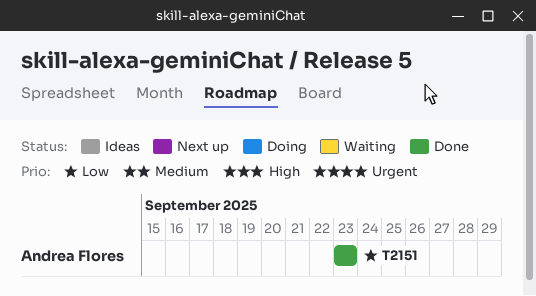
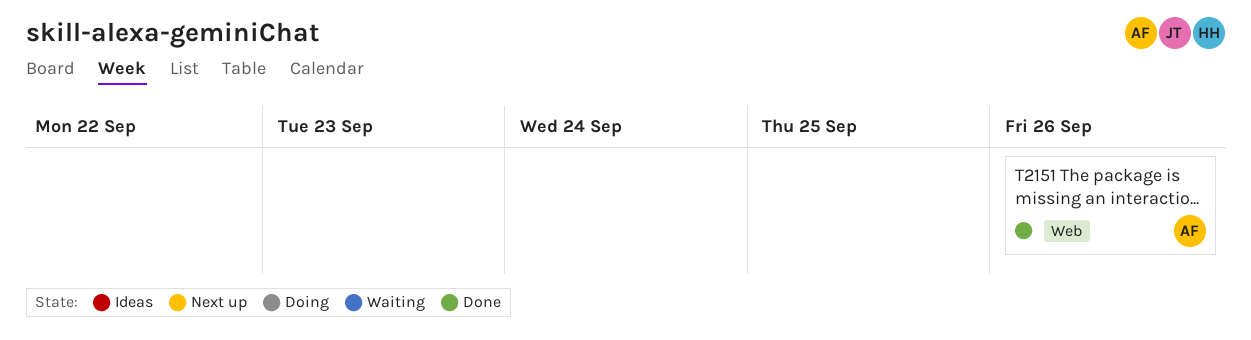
T2151, due: Sep 23 -> Sep 26

